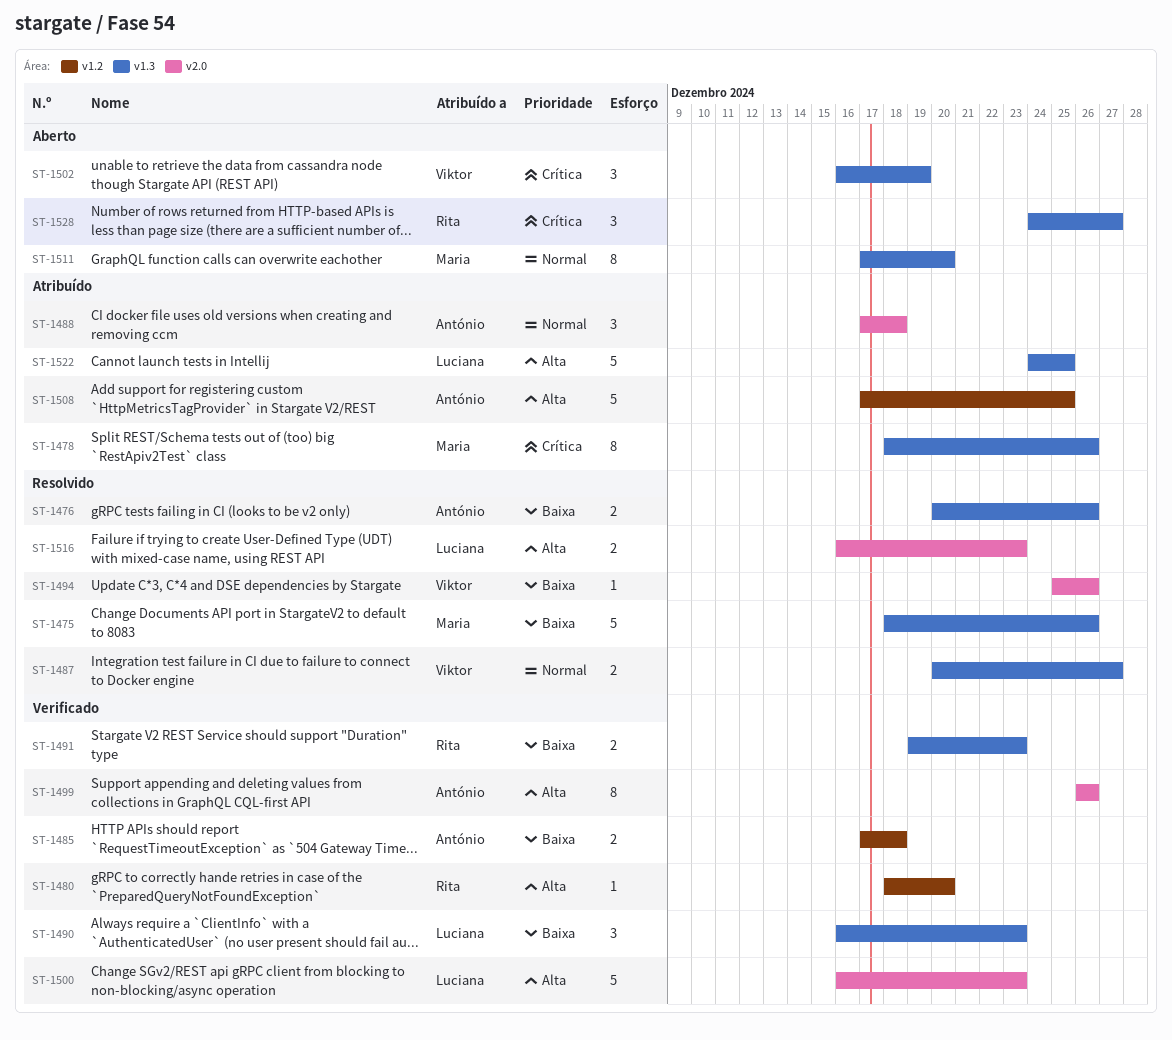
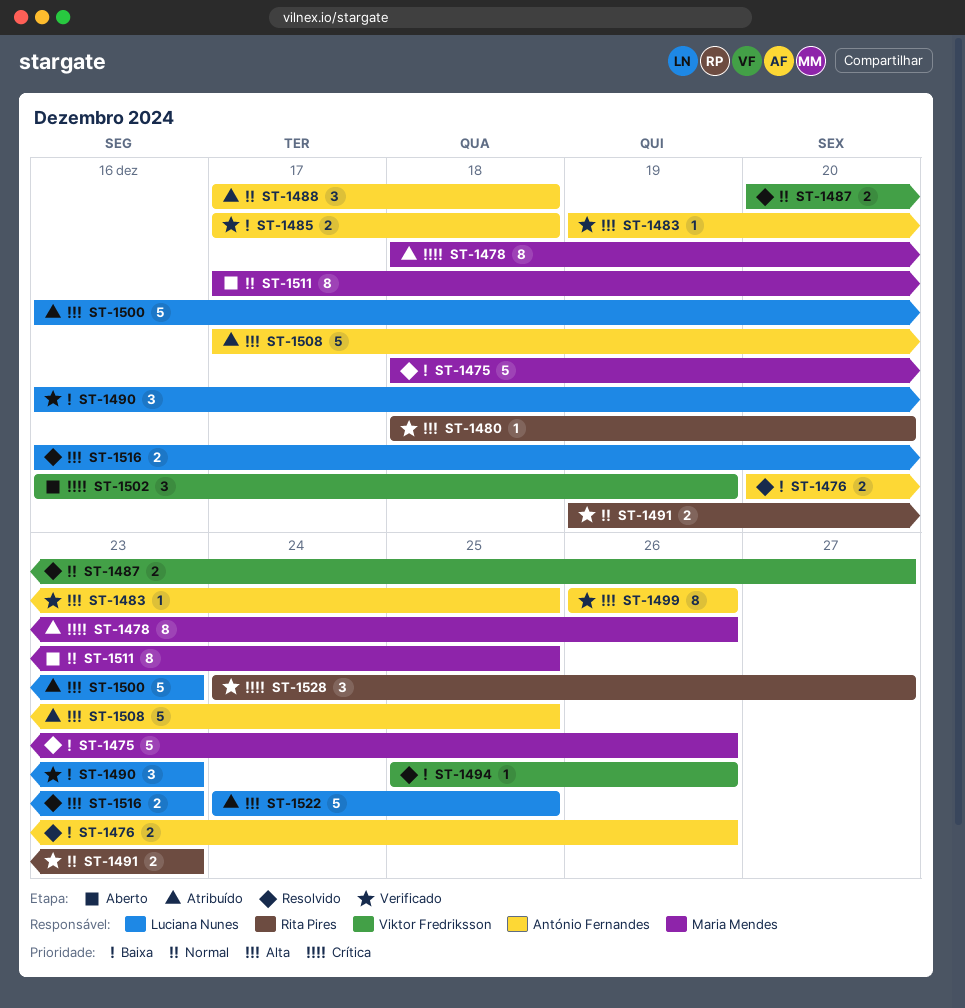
ST-1483: none -> present
ST-1491, priority: Baixa -> Normal
ST-1500, status: Verificado -> Atribuído
ST-1511, due: Dec 20 -> Dec 25
ST-1528, status: Aberto -> Verificado

